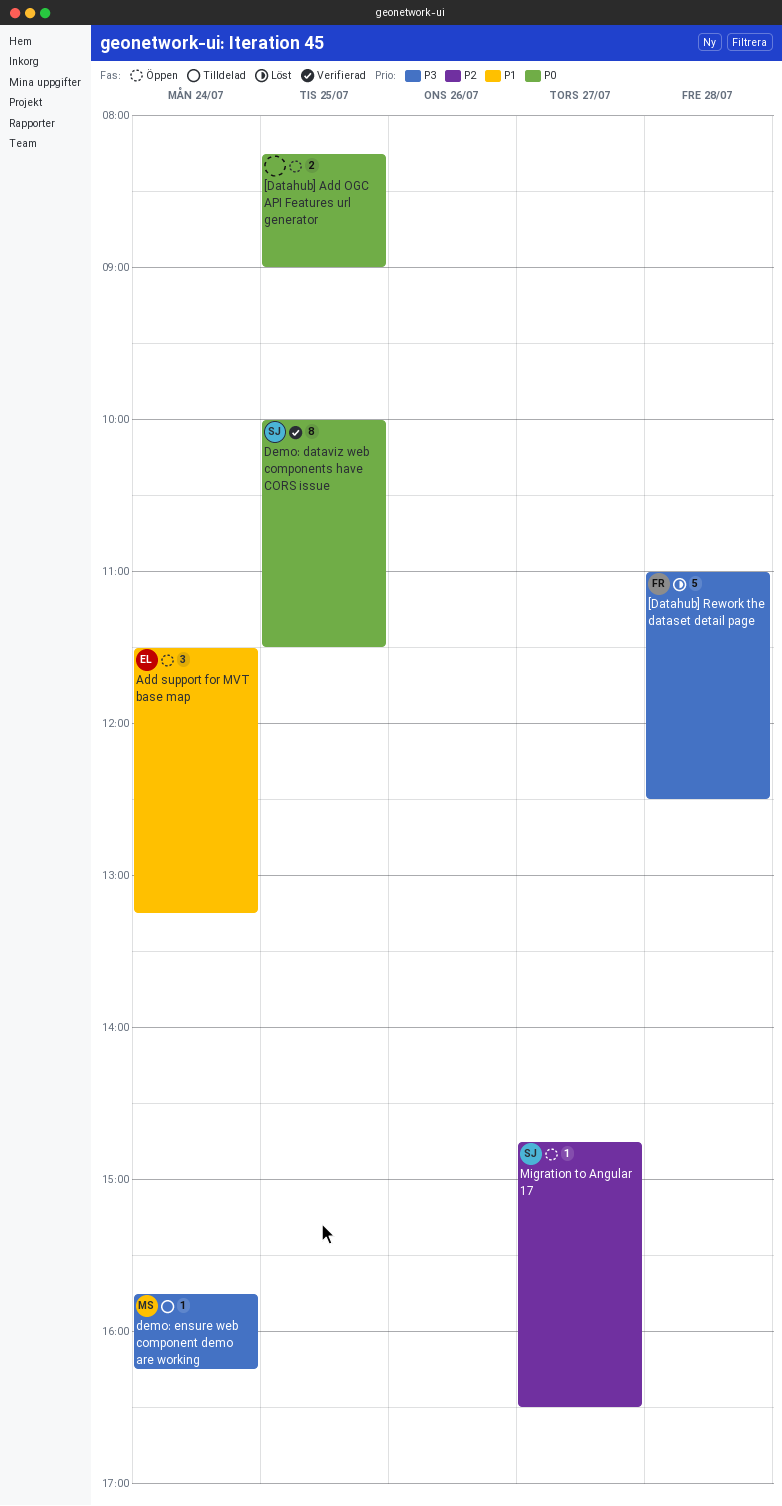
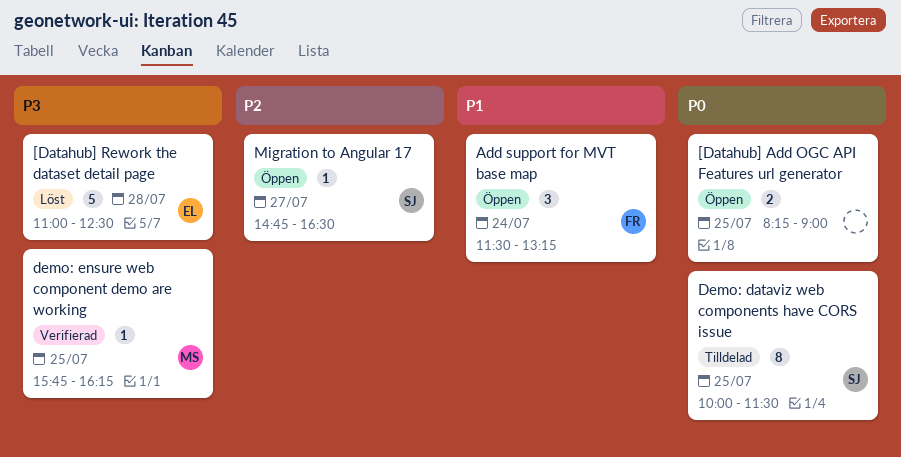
[Datahub] Rework the dataset detail page, owner: FR -> EL
Add support for MVT base map, owner: EL -> FR
Demo: dataviz web components have CORS issue, status: Verifierad -> Tilldelad
demo: ensure web component demo are working, status: Tilldelad -> Verifierad
demo: ensure web component demo are working, day: Jul 24 -> Jul 25

